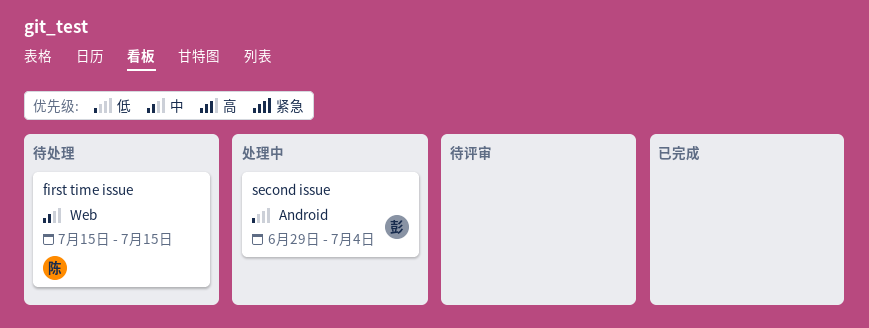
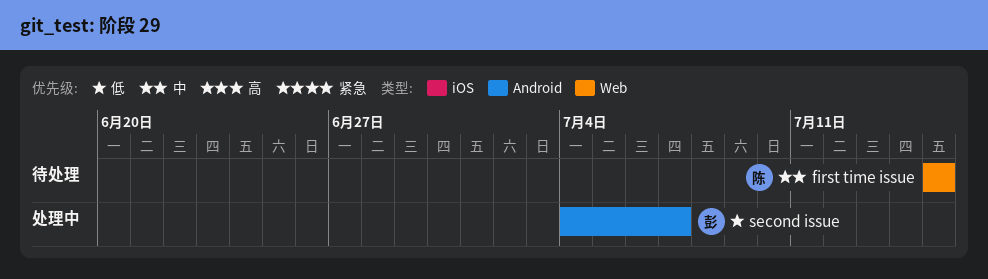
second issue, start: Jun 29 -> Jul 4
second issue, due: Jul 4 -> Jul 7

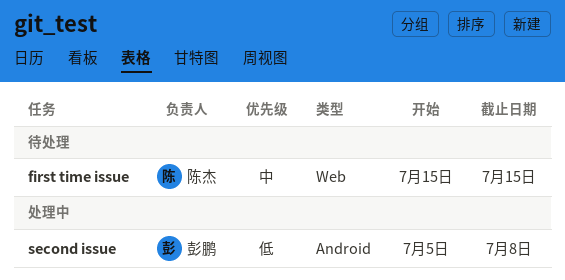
second issue, start: Jul 4 -> Jul 5
second issue, due: Jul 7 -> Jul 8

